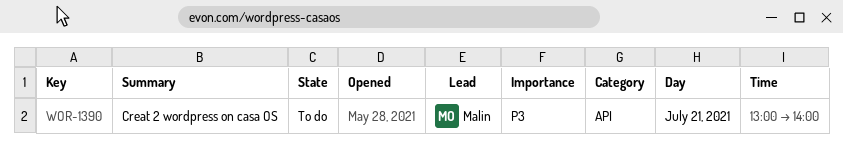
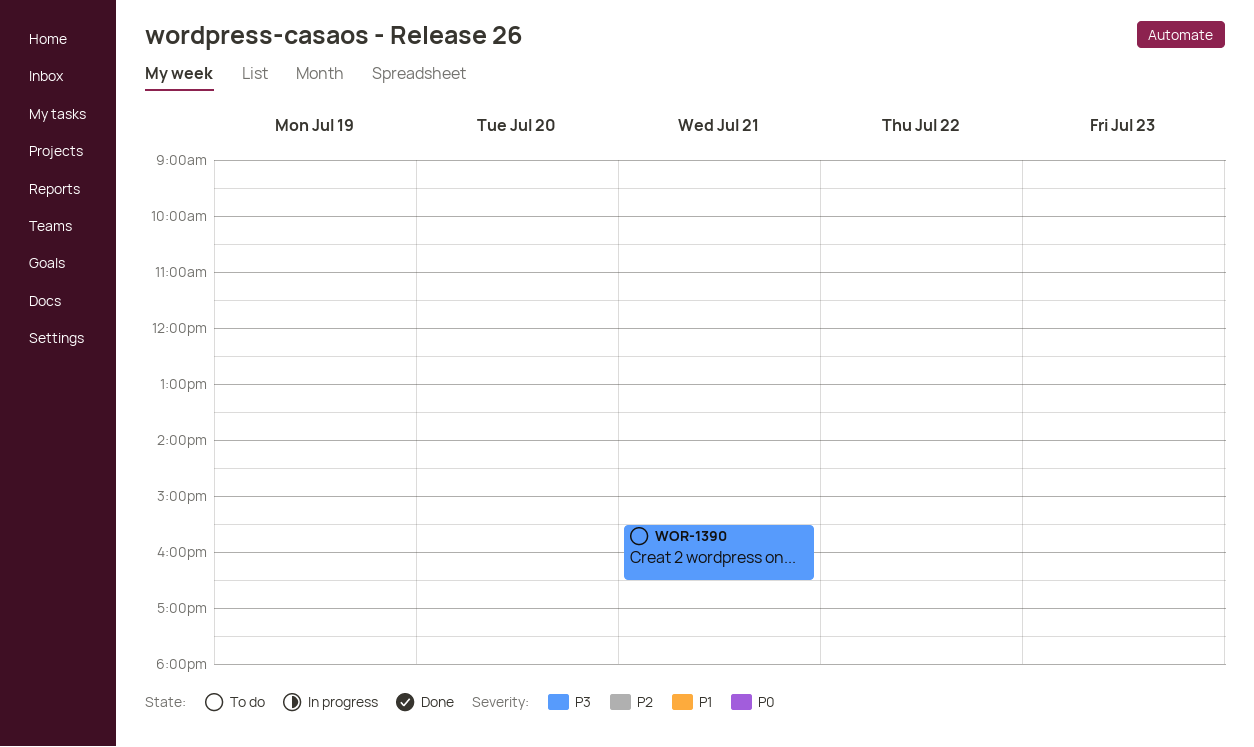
WOR-1390, begins: 13:00 -> 15:30
WOR-1390, ends: 14:00 -> 16:30

